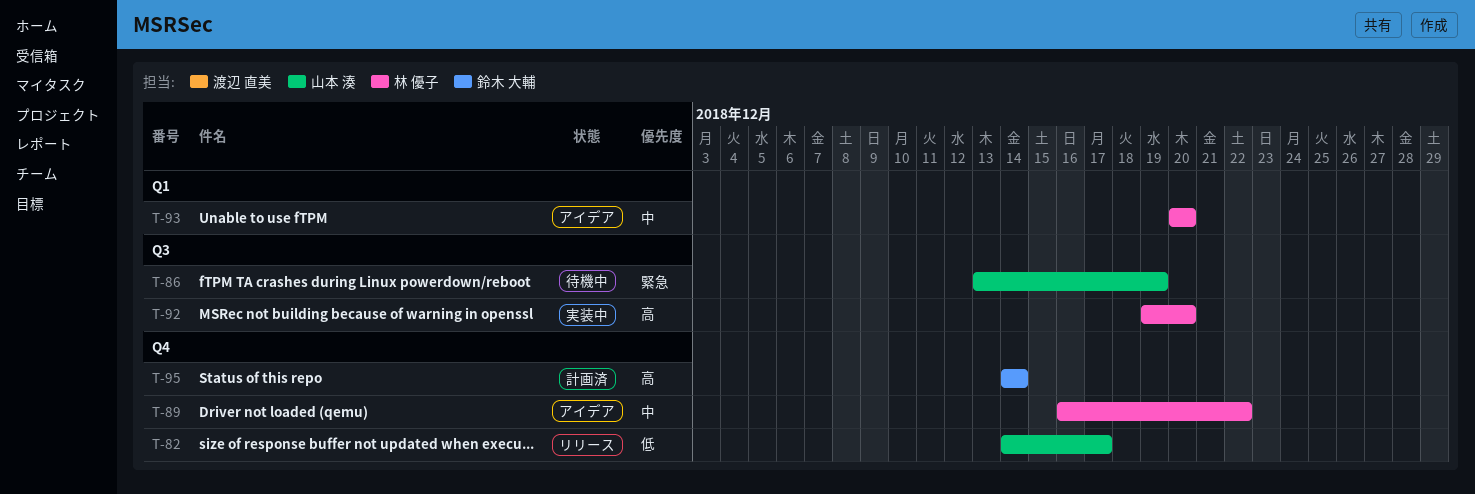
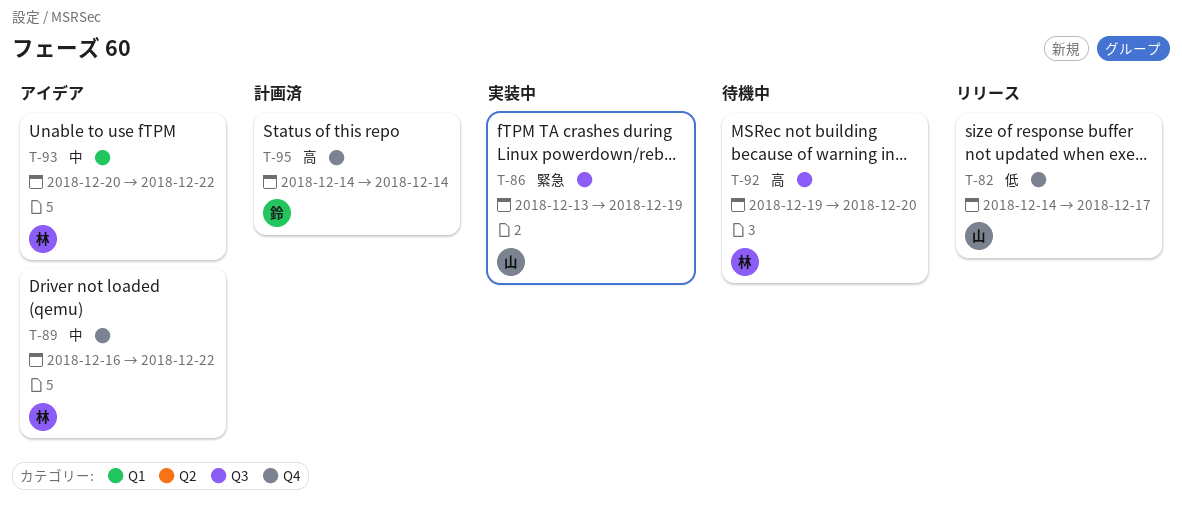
T-86, status: 待機中 -> 実装中
T-92, status: 実装中 -> 待機中
T-93, due: Dec 20 -> Dec 22

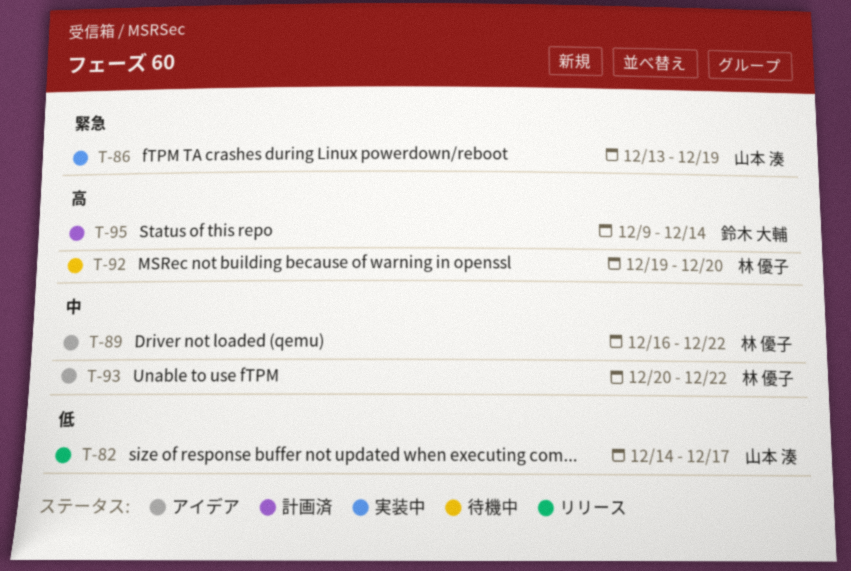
T-95, start: Dec 14 -> Dec 9

